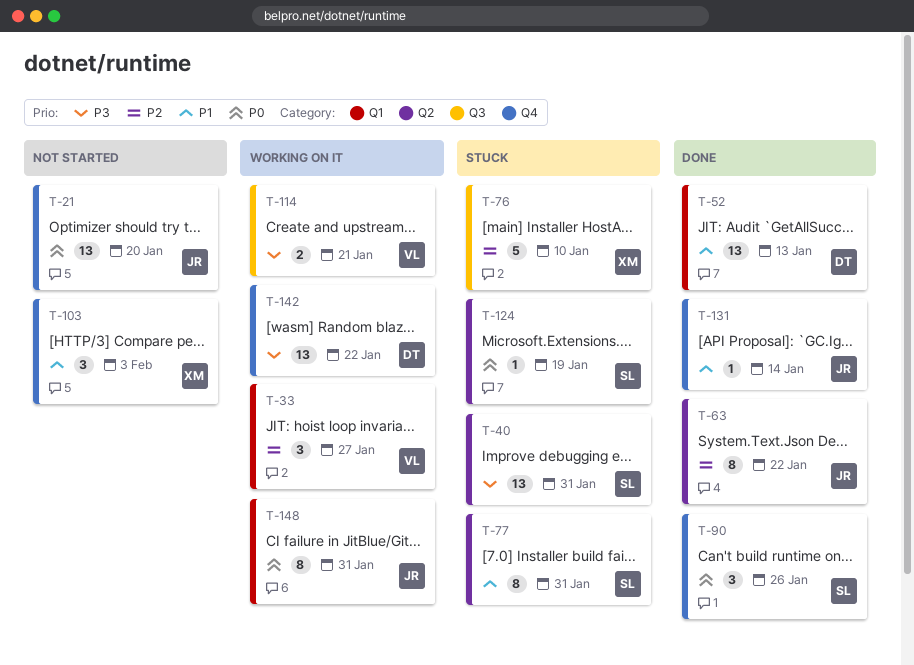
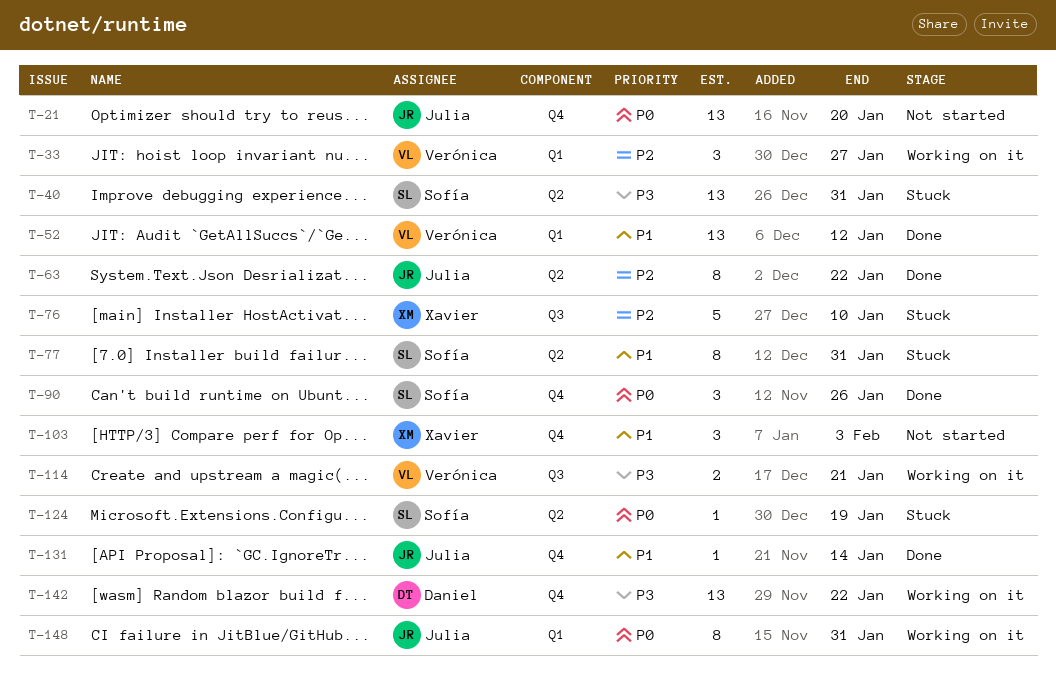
T-52, owner: Daniel -> Verónica
T-52, due: Jan 13 -> Jan 12

